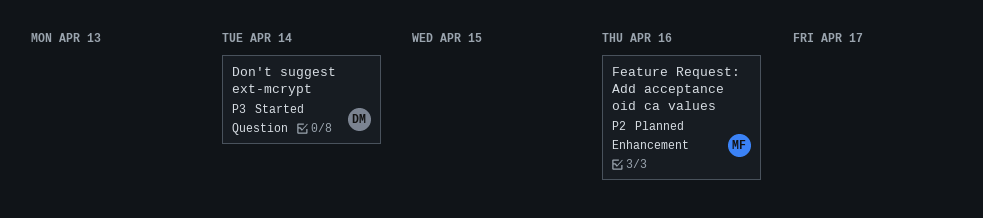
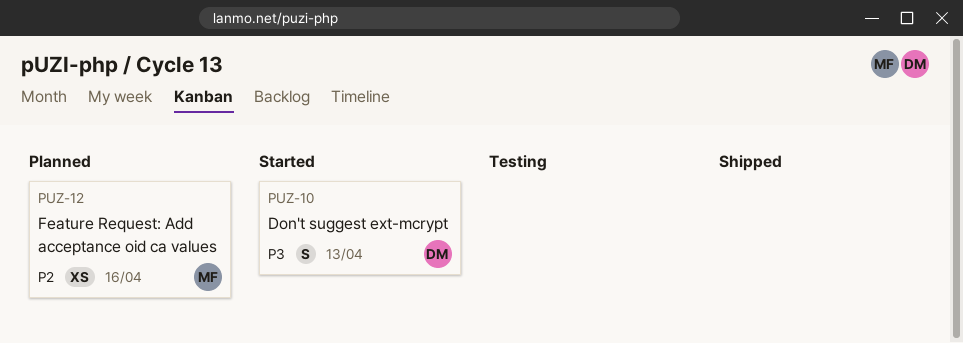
Don't suggest ext-mcrypt, due: Apr 14 -> Apr 13

